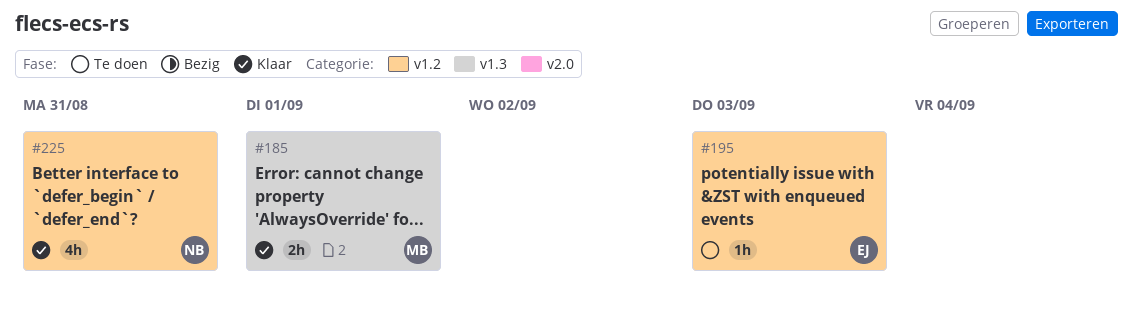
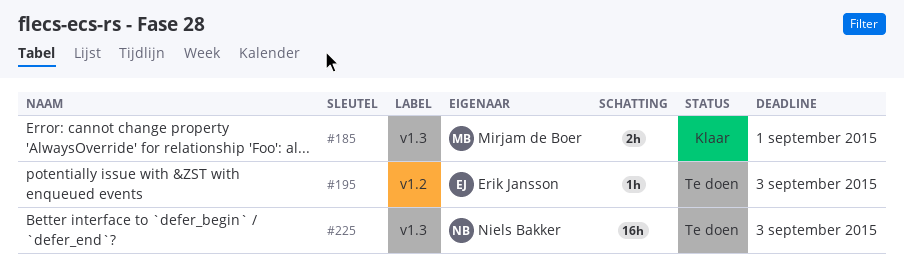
#225, status: Klaar -> Te doen
#225, label: v1.2 -> v1.3
#225, estimate: 4h -> 16h
#225, due: Aug 31 -> Sep 3

